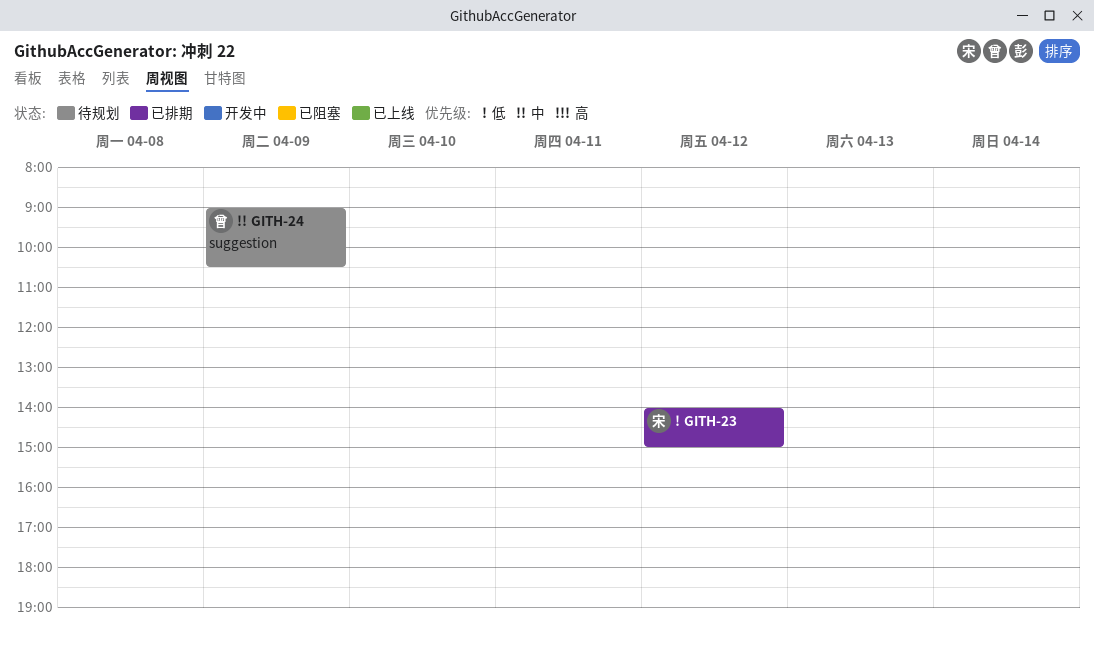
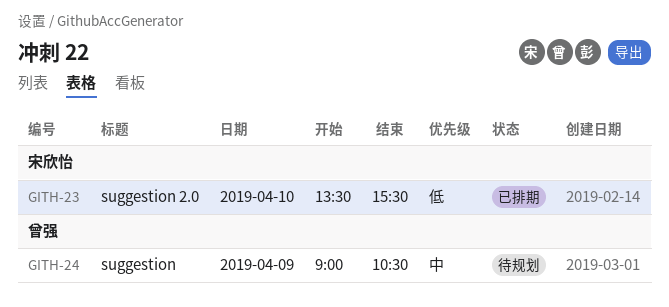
GITH-23, day: Apr 12 -> Apr 10
GITH-23, begins: 14:00 -> 13:30
GITH-23, ends: 15:00 -> 15:30

